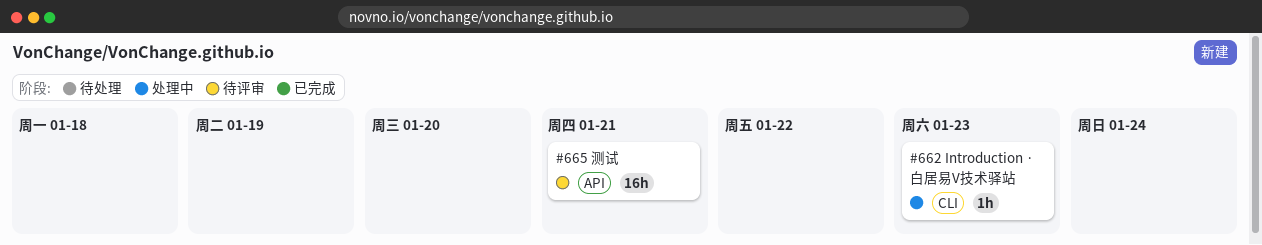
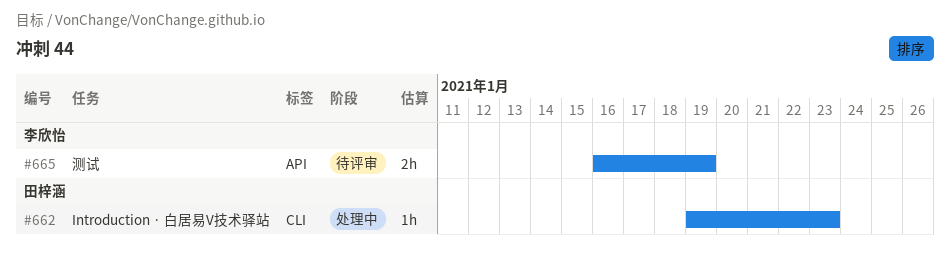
#665, estimate: 16h -> 2h
#665, due: Jan 21 -> Jan 19

